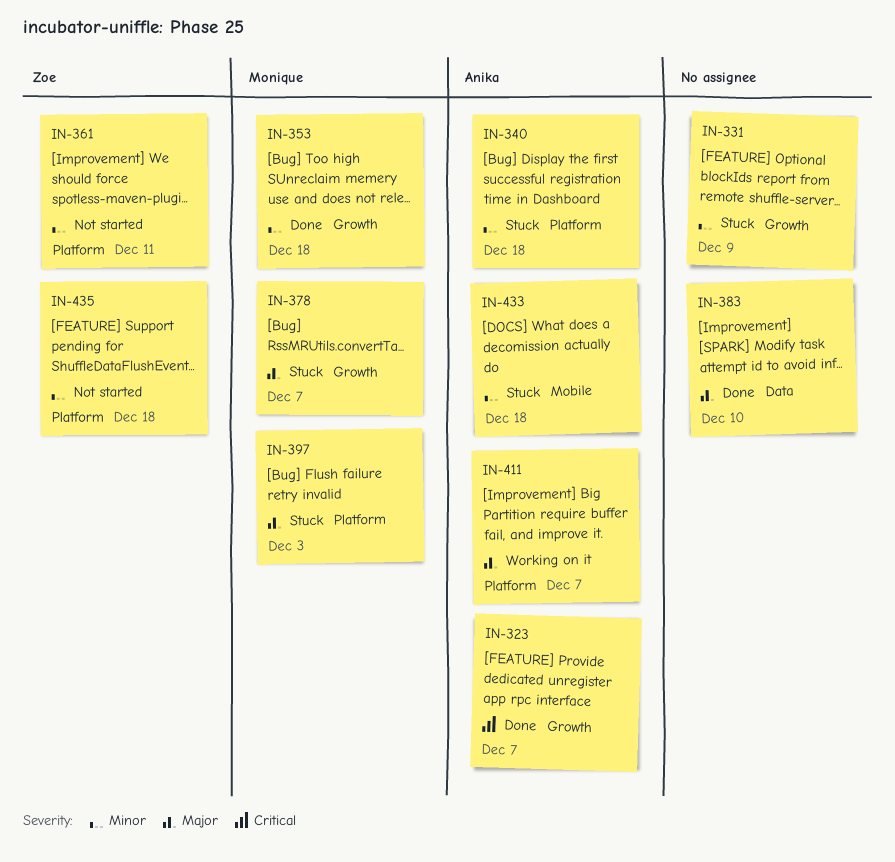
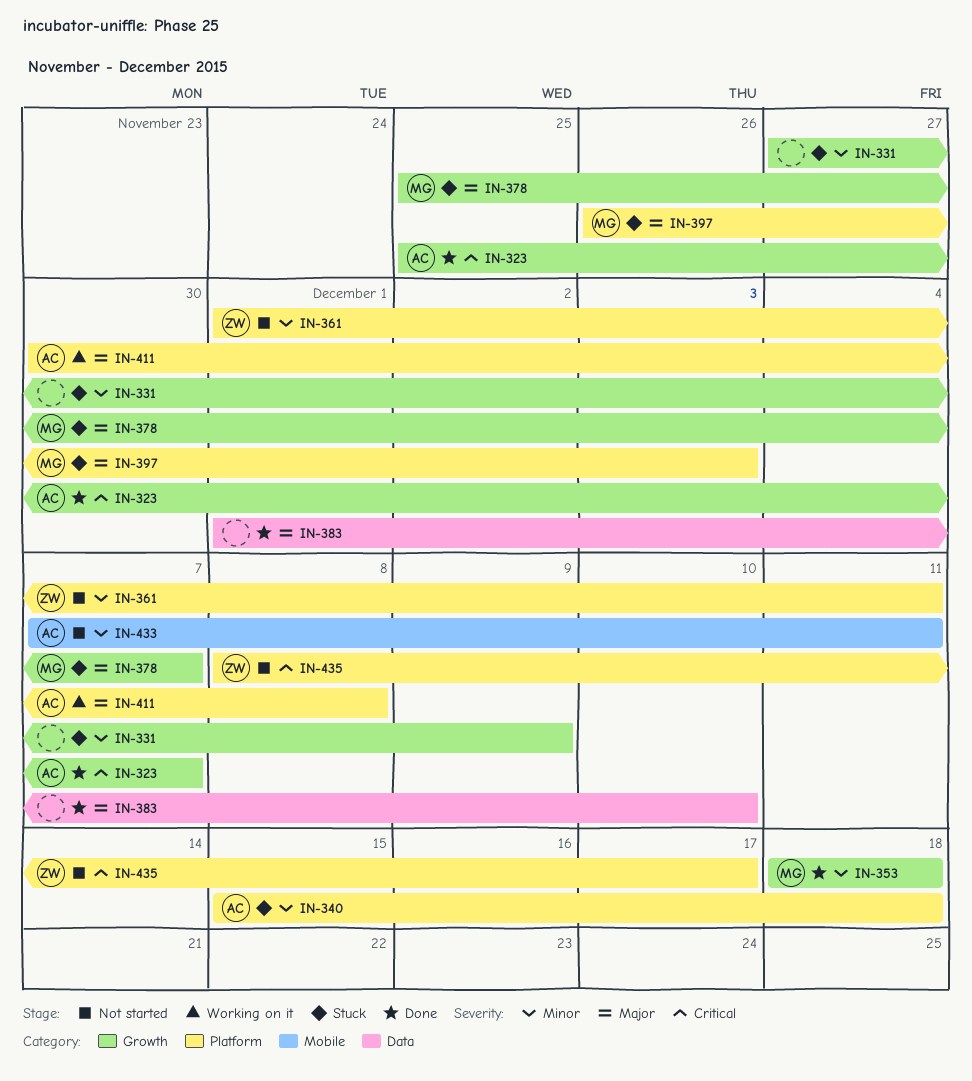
IN-411, due: Dec 7 -> Dec 8
IN-433, status: Stuck -> Not started
IN-433, due: Dec 18 -> Dec 11
IN-435, priority: Minor -> Critical
IN-435, due: Dec 18 -> Dec 17

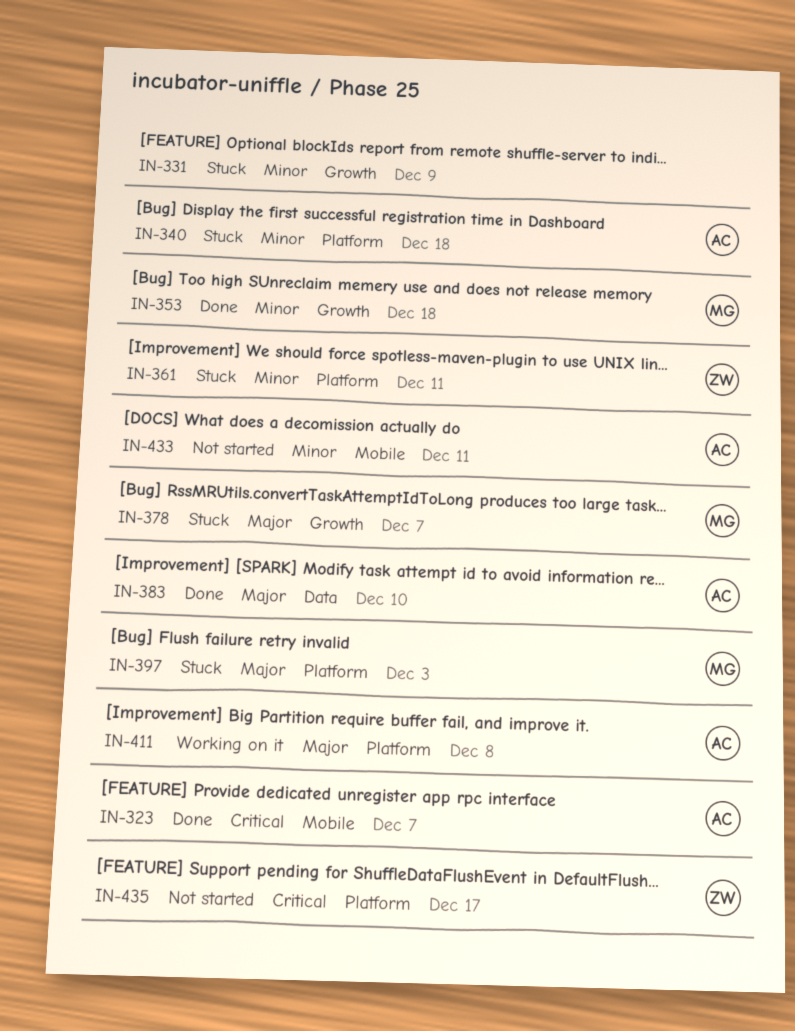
IN-323, label: Growth -> Mobile
IN-361, status: Not started -> Stuck
IN-383, owner: none -> AC

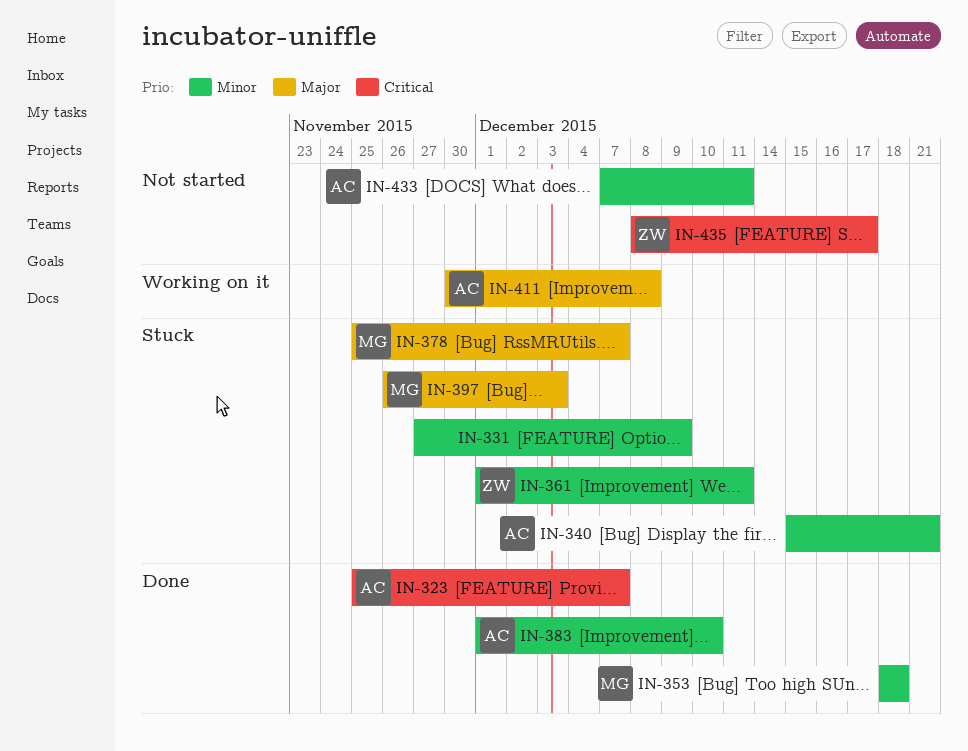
IN-340, due: Dec 18 -> Dec 21
IN-383, priority: Major -> Minor

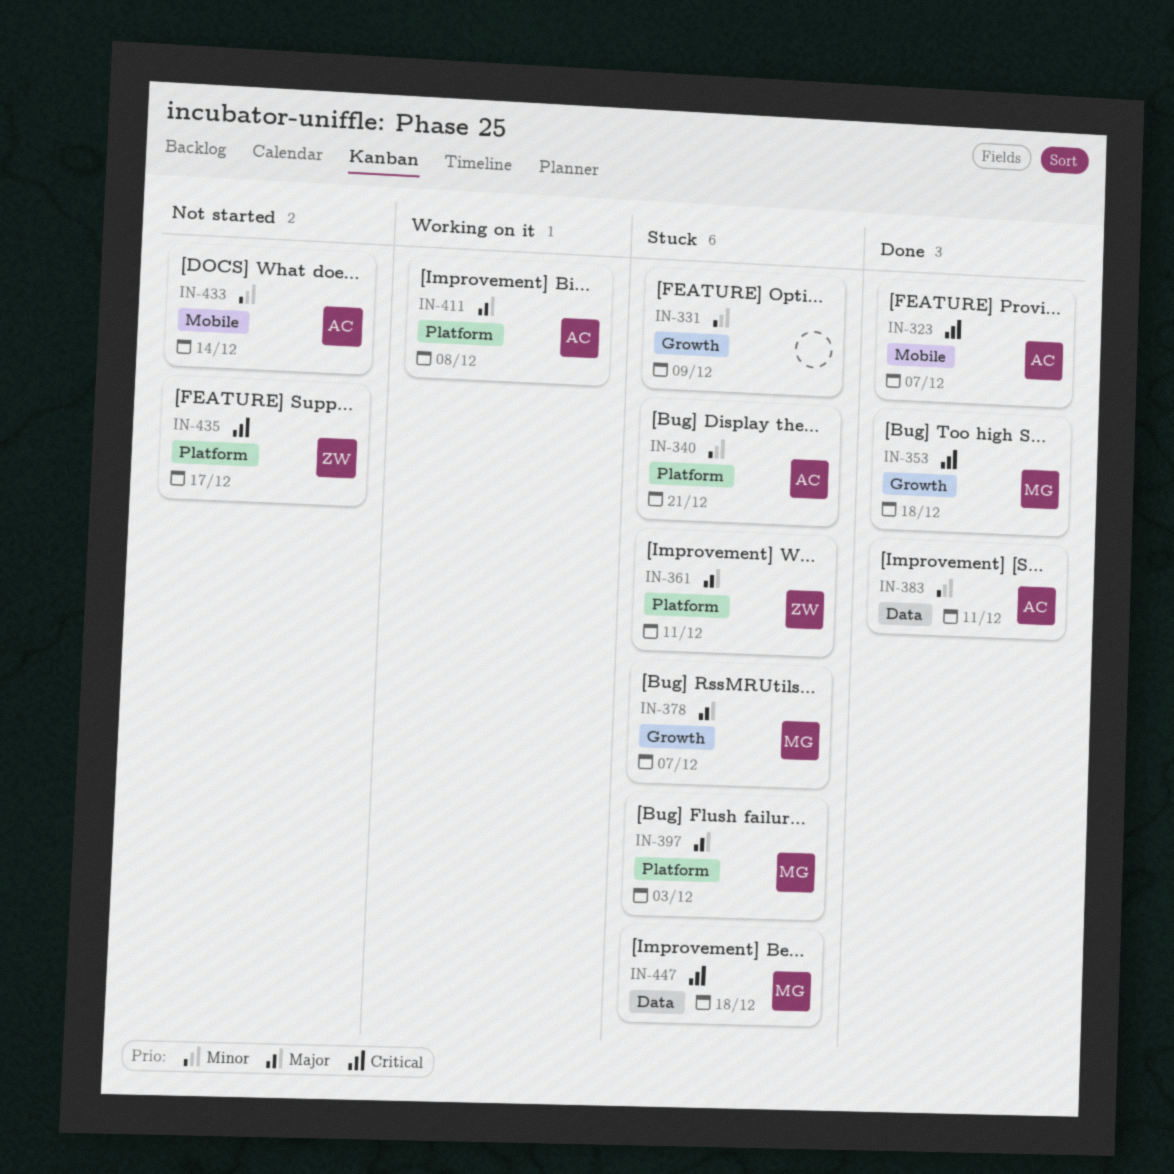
IN-353, priority: Minor -> Critical
IN-361, priority: Minor -> Major
IN-383, due: Dec 10 -> Dec 11
IN-433, due: Dec 11 -> Dec 14
IN-447: none -> present

